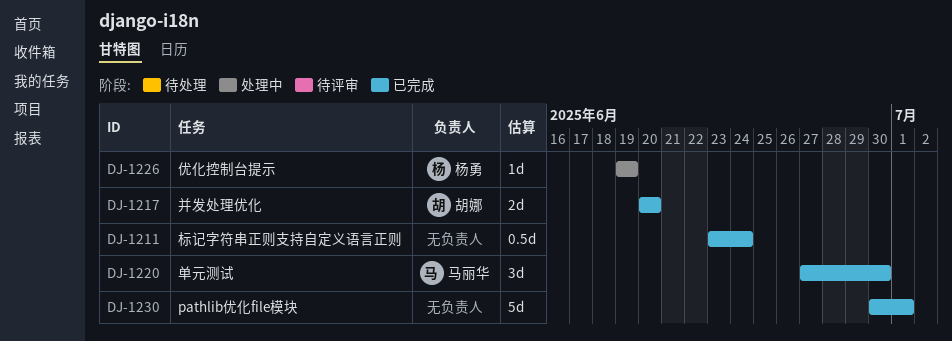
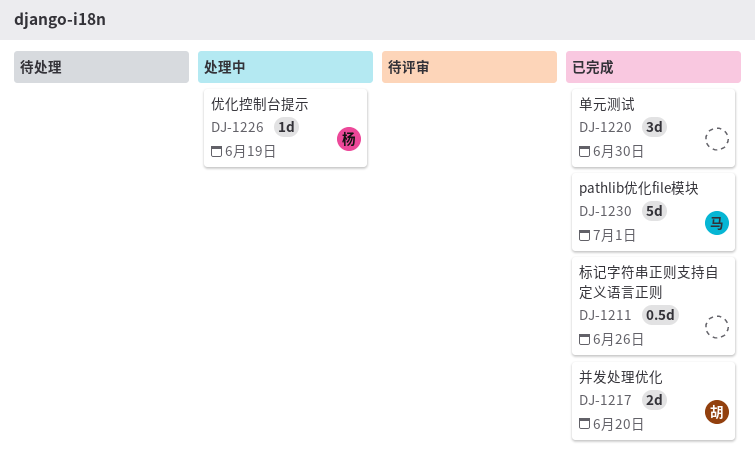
DJ-1211, due: Jun 24 -> Jun 26
DJ-1220, owner: 马丽华 -> none
DJ-1230, owner: none -> 马丽华

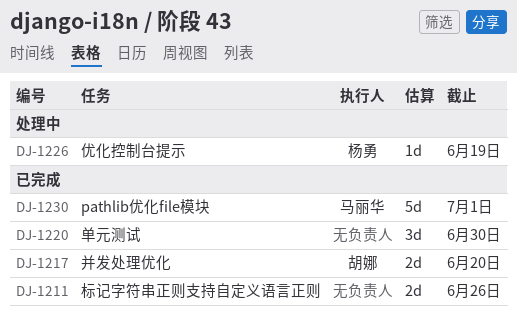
DJ-1211, estimate: 0.5d -> 2d

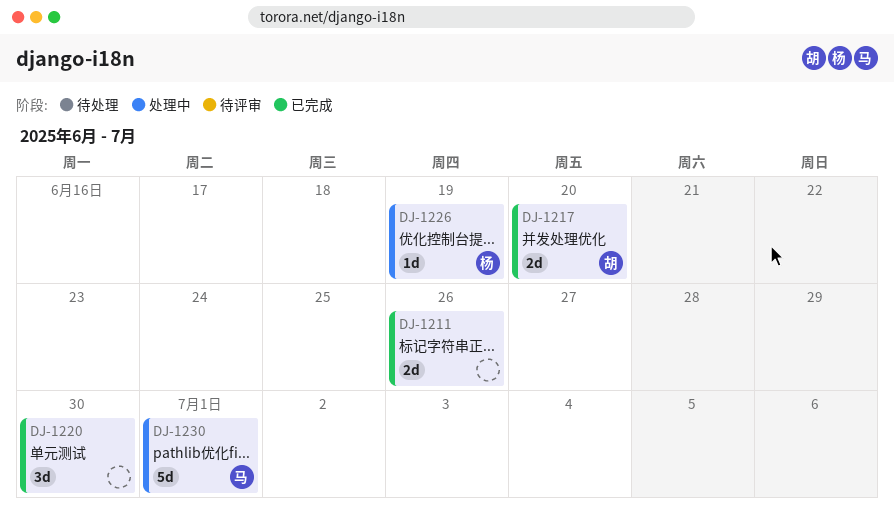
DJ-1230, status: 已完成 -> 处理中

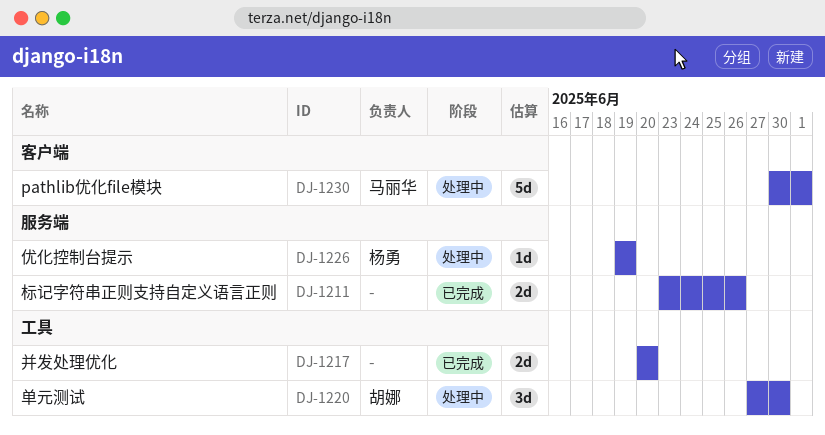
DJ-1217, owner: 胡娜 -> none
DJ-1220, status: 已完成 -> 处理中
DJ-1220, owner: none -> 胡娜

